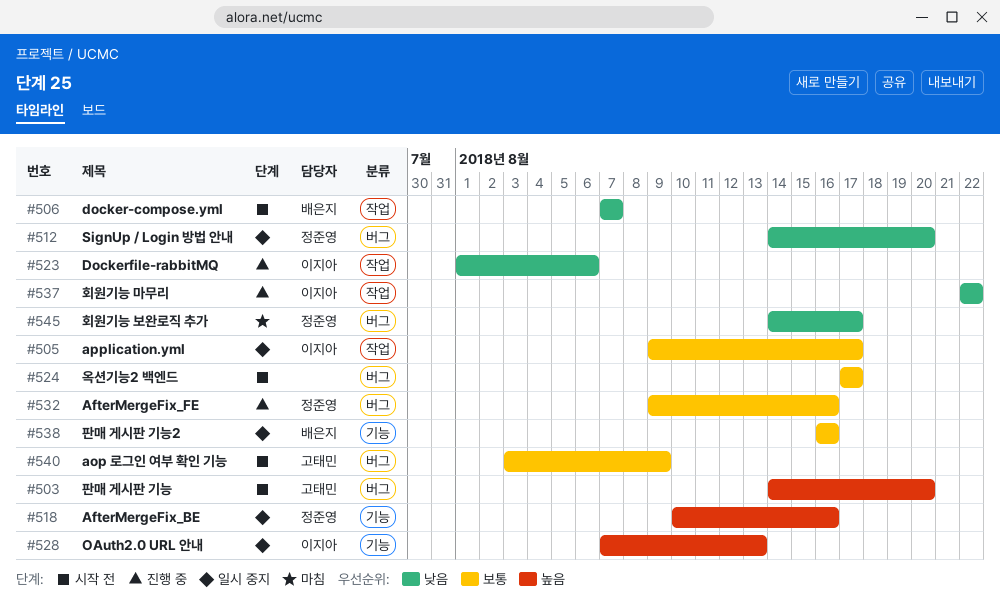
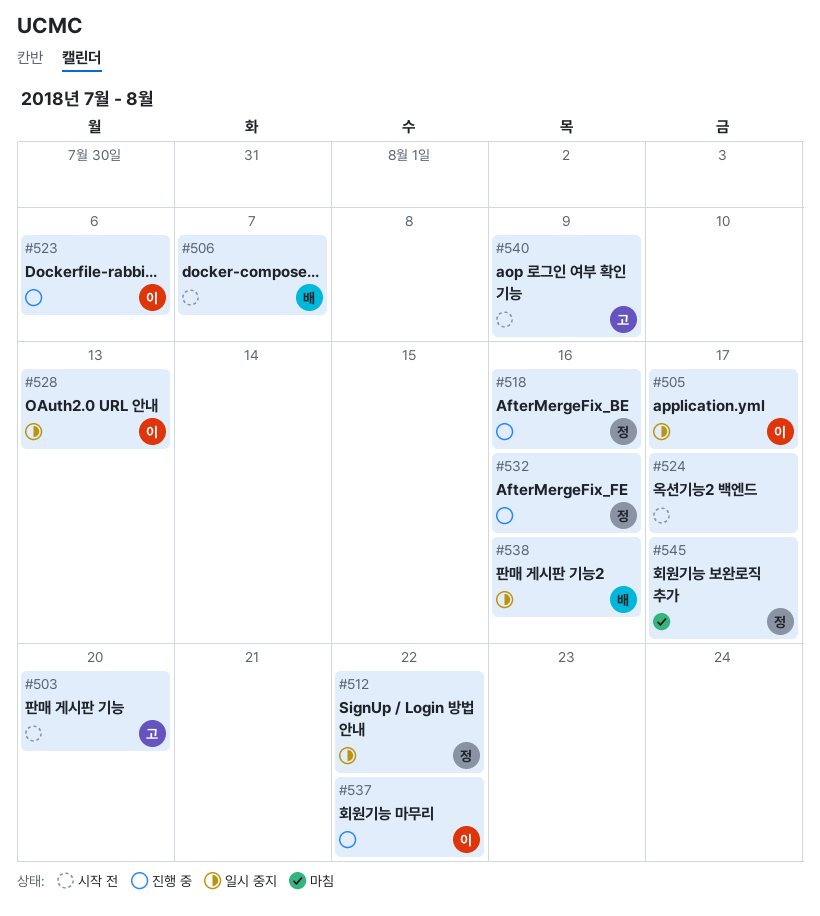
#512, due: Aug 20 -> Aug 22
#518, status: 일시 중지 -> 진행 중

